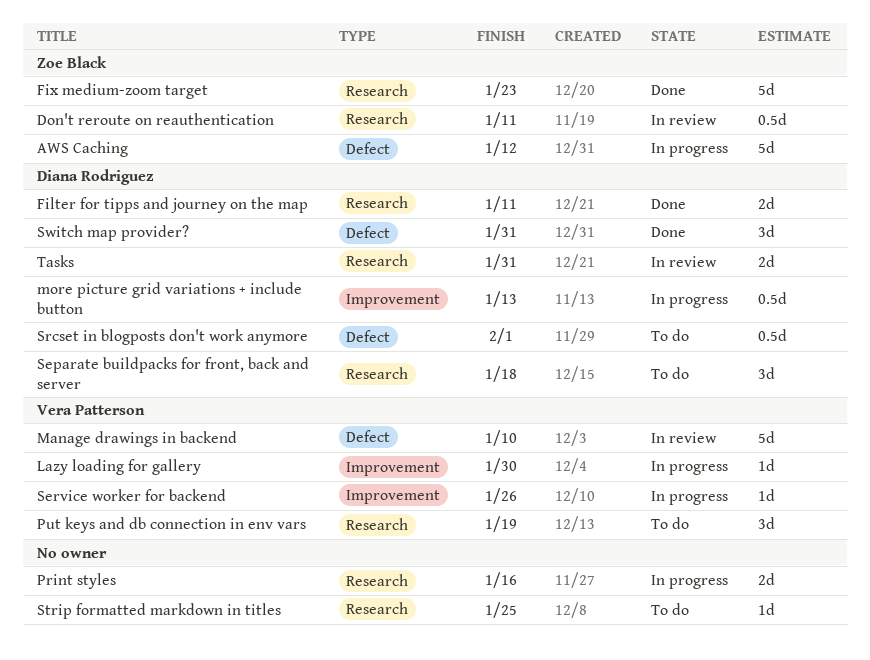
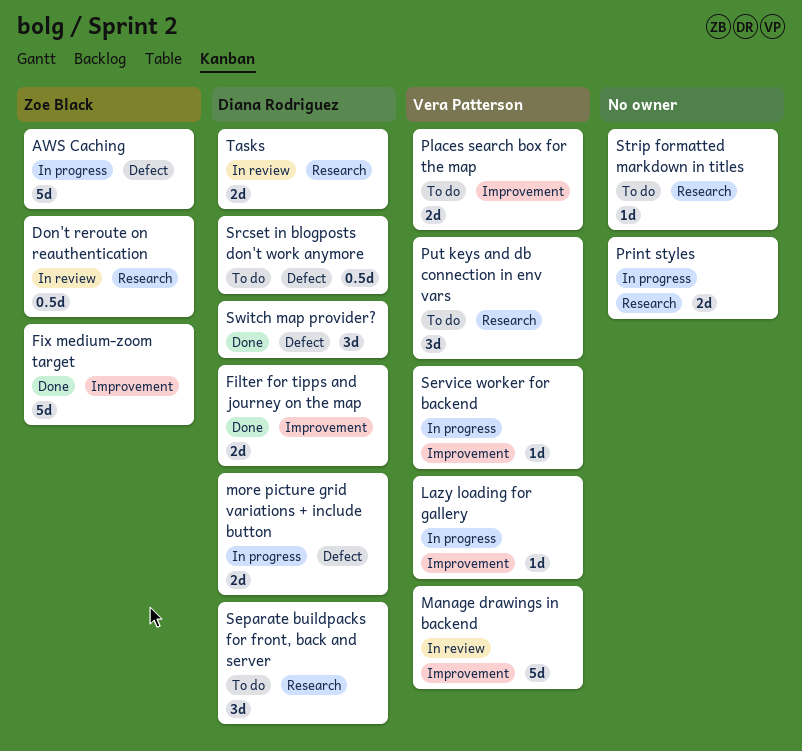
Filter for tipps and journey on the map, label: Research -> Improvement
Fix medium-zoom target, label: Research -> Improvement
Manage drawings in backend, label: Defect -> Improvement
more picture grid variations + include button, label: Improvement -> Defect
more picture grid variations + include button, estimate: 0.5d -> 2d
Places search box for the map: none -> present

